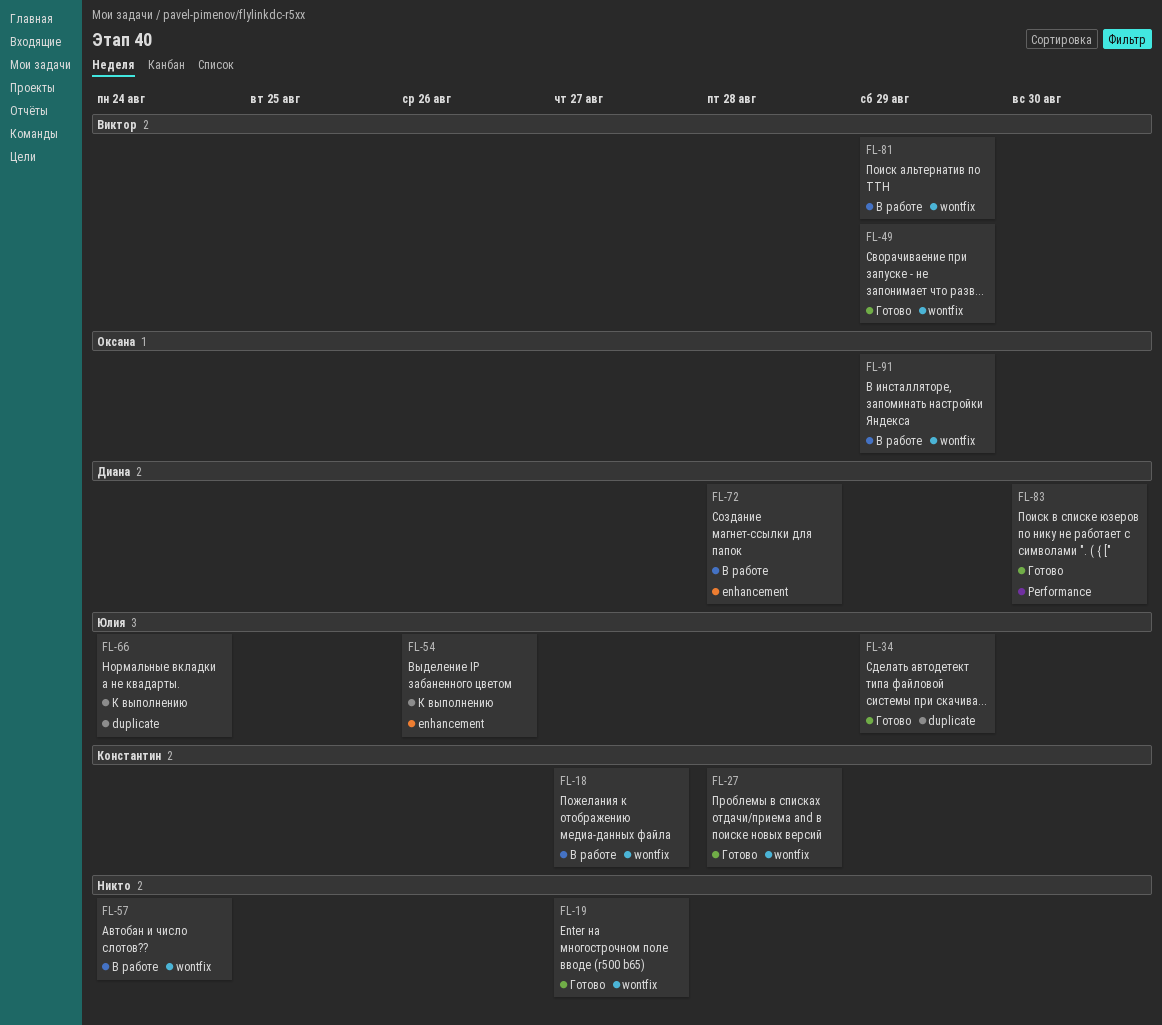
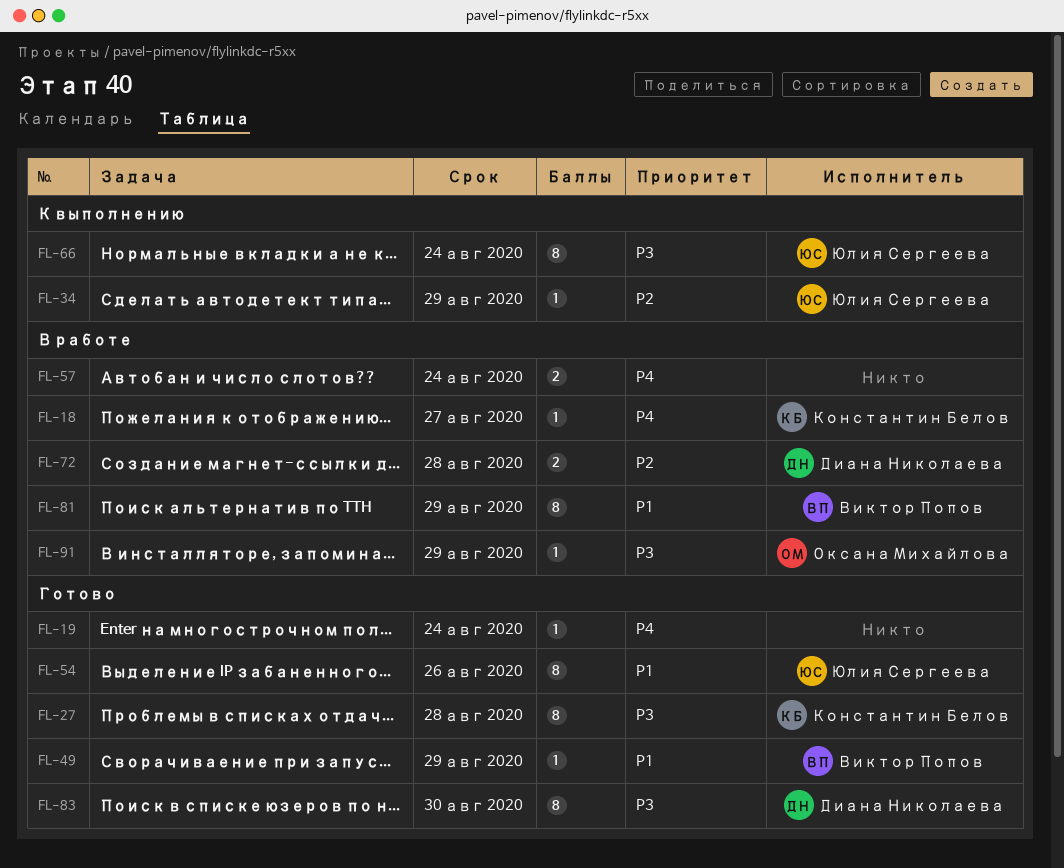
FL-19, due: Aug 27 -> Aug 24
FL-34, status: Готово -> К выполнению
FL-54, status: К выполнению -> Готово

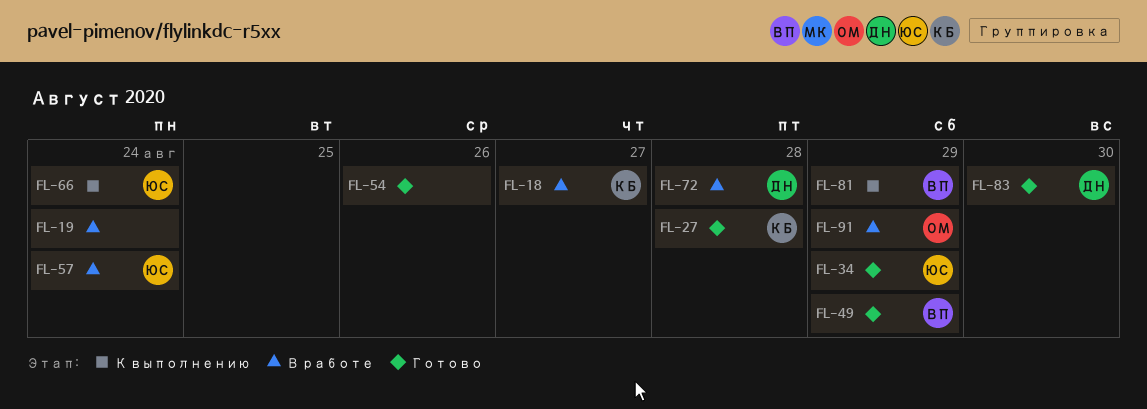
FL-19, status: Готово -> В работе
FL-34, status: К выполнению -> Готово
FL-54, owner: Юлия Сергеева -> none
FL-57, owner: none -> Юлия Сергеева
FL-81, status: В работе -> К выполнению

